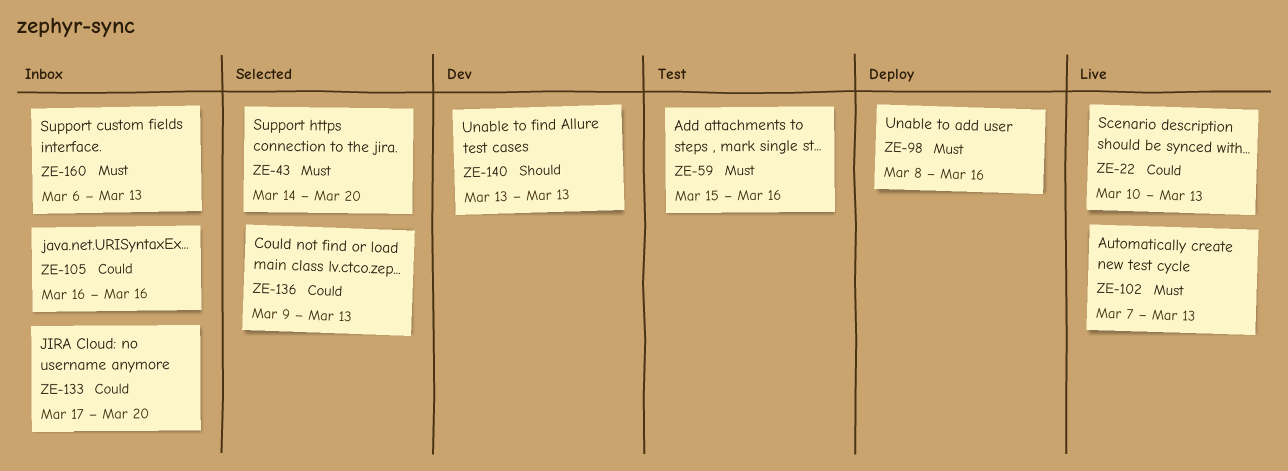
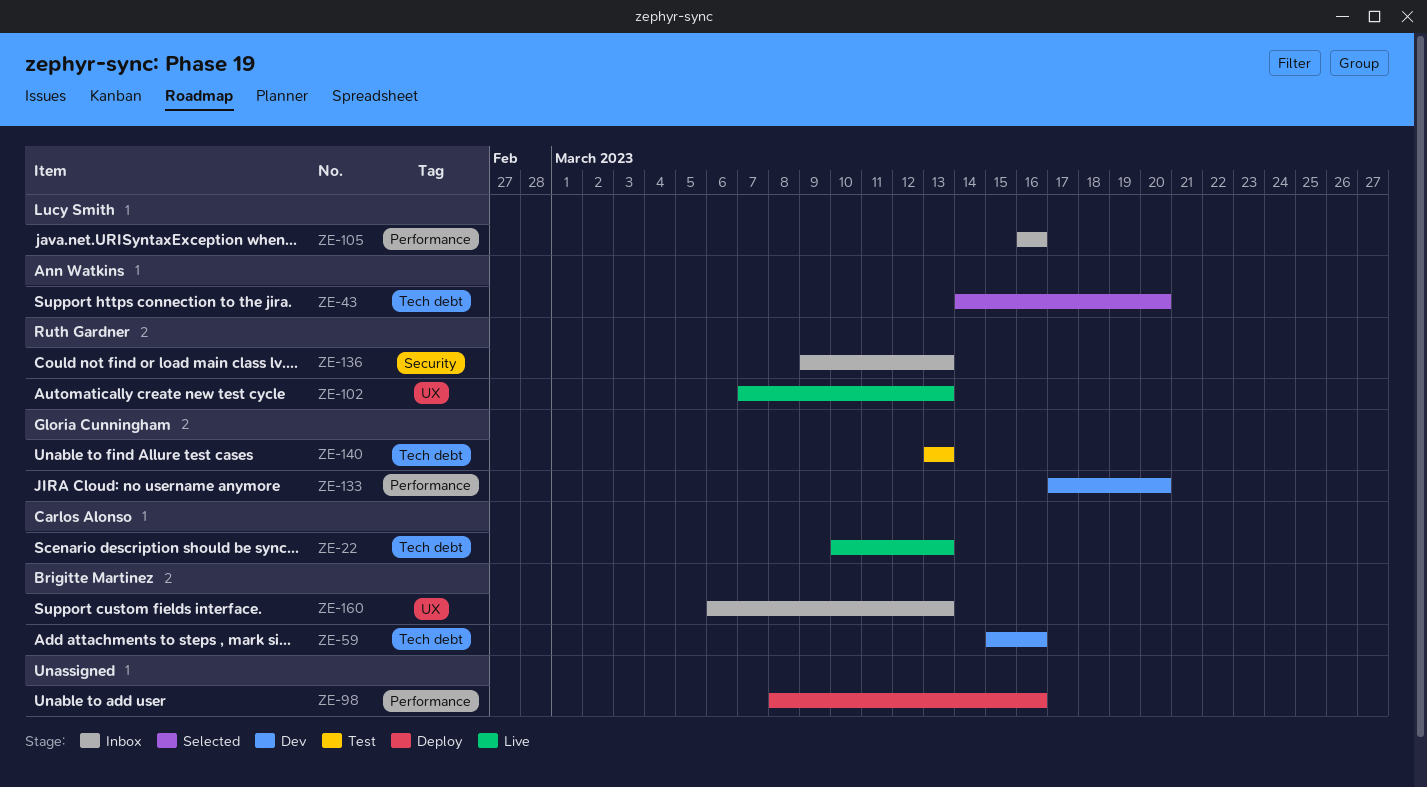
ZE-59, status: Test -> Dev
ZE-133, status: Inbox -> Dev
ZE-136, status: Selected -> Inbox
ZE-140, status: Dev -> Test

